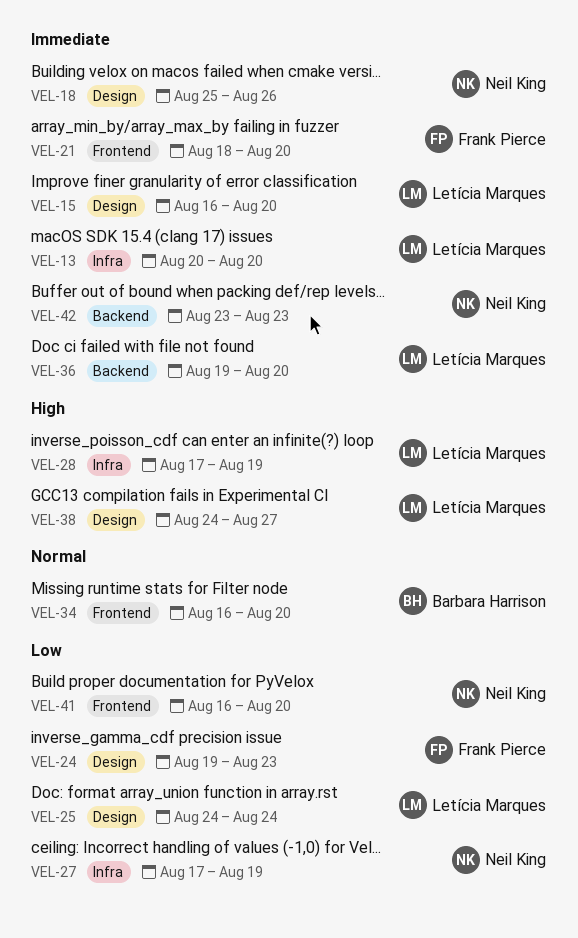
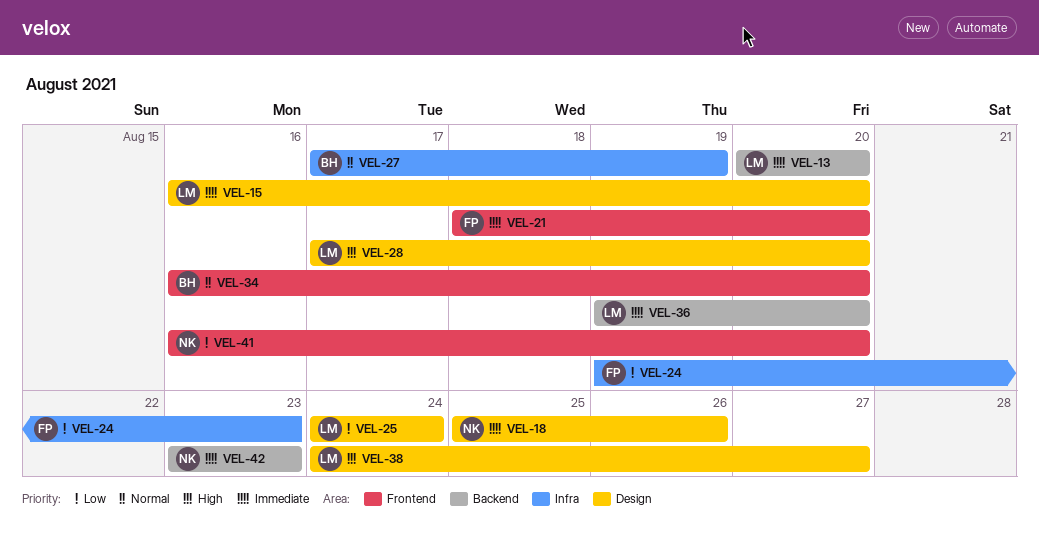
VEL-13, label: Infra -> Backend
VEL-24, label: Design -> Infra
VEL-27, owner: Neil King -> Barbara Harrison
VEL-27, priority: Low -> Normal
VEL-28, label: Infra -> Design
VEL-28, due: Aug 19 -> Aug 20

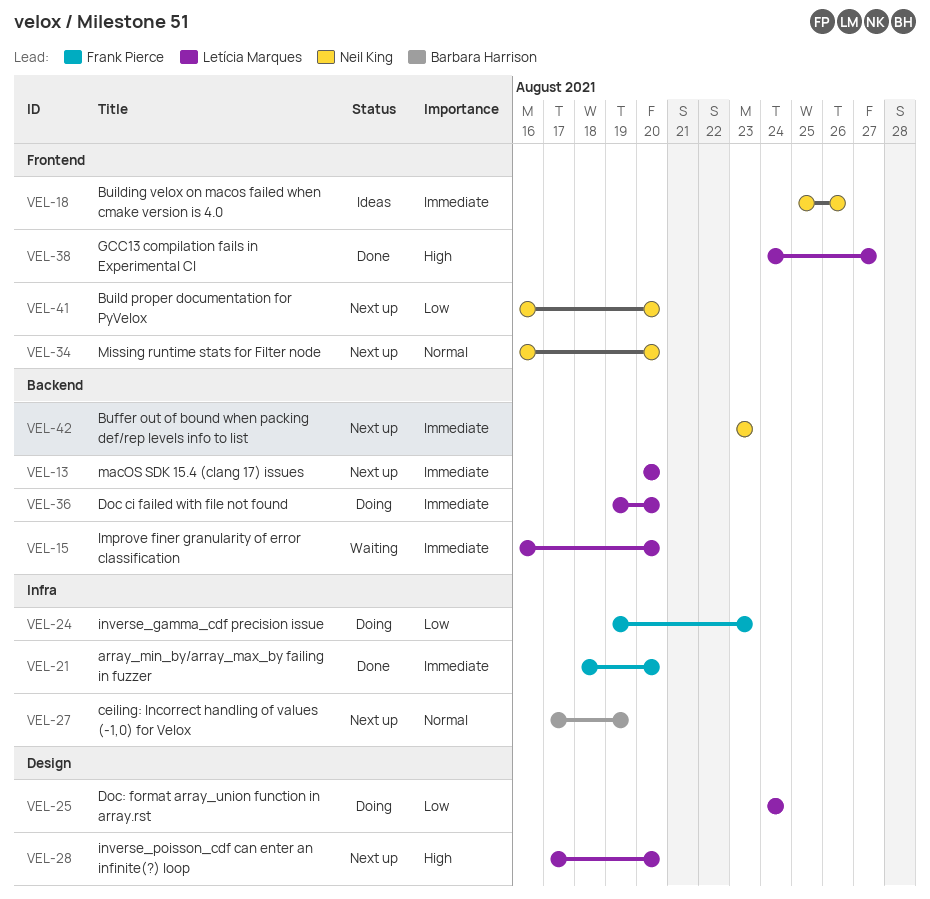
VEL-15, label: Design -> Backend
VEL-18, label: Design -> Frontend
VEL-21, label: Frontend -> Infra
VEL-34, owner: Barbara Harrison -> Neil King
VEL-38, label: Design -> Frontend

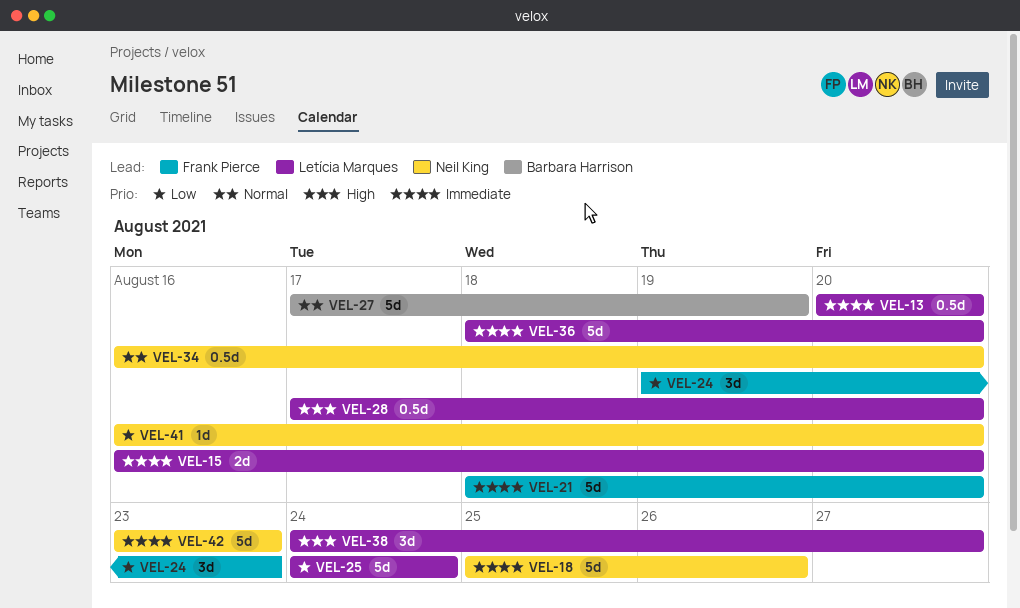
VEL-36, start: Aug 19 -> Aug 18

